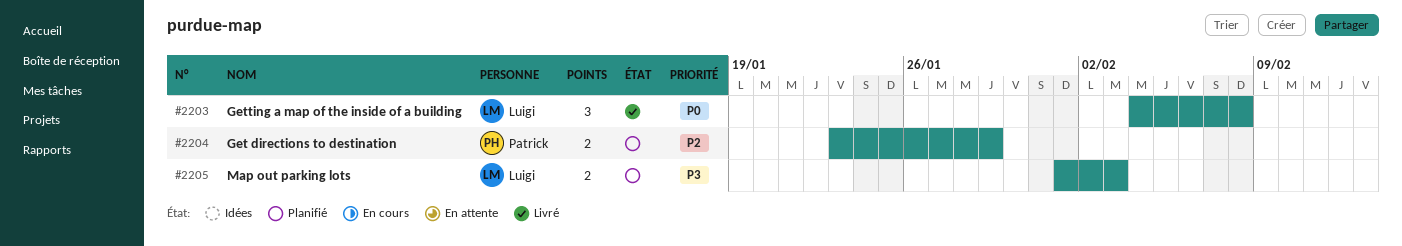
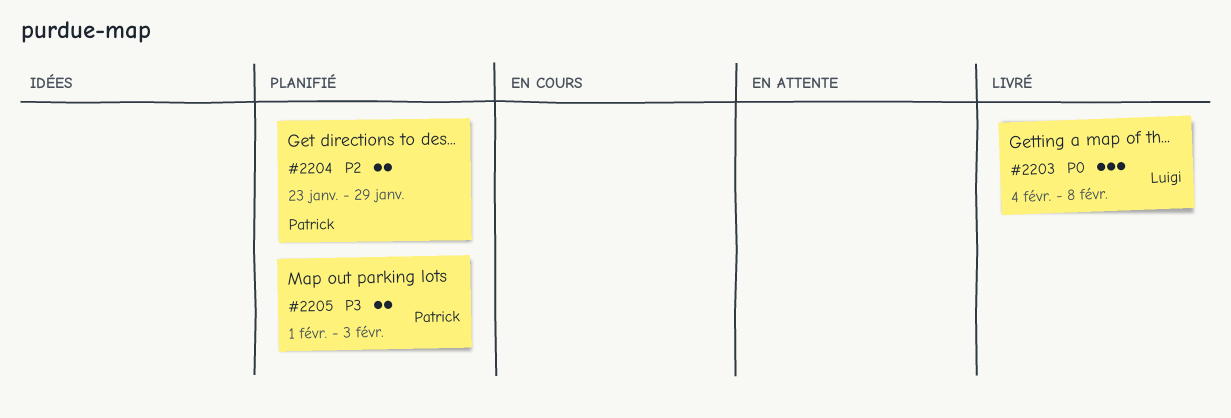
#2205, owner: Luigi -> Patrick

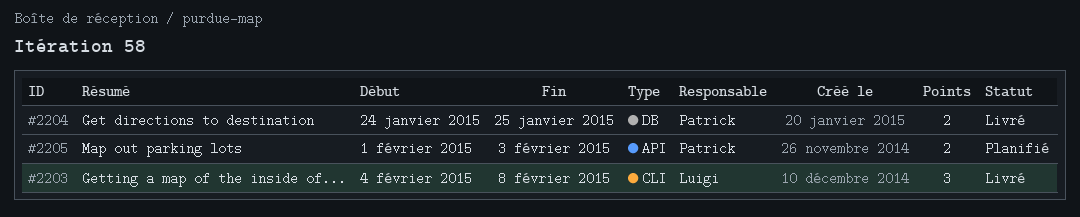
#2204, status: Planifié -> Livré
#2204, start: Jan 23 -> Jan 24
#2204, due: Jan 29 -> Jan 25

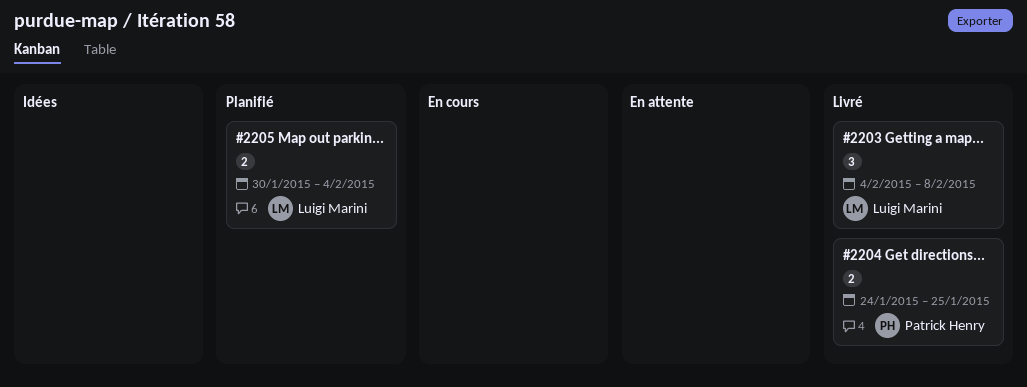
#2205, owner: Patrick Henry -> Luigi Marini
#2205, start: Feb 1 -> Jan 30
#2205, due: Feb 3 -> Feb 4

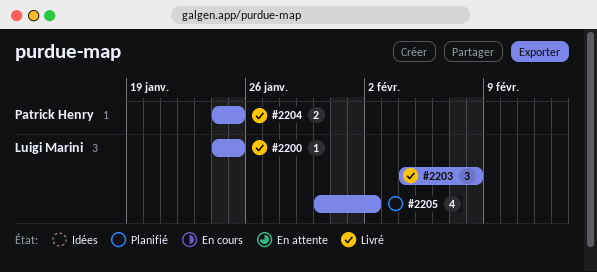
#2200: none -> present
#2205, estimate: 2 -> 4
#2205, due: Feb 4 -> Feb 2

